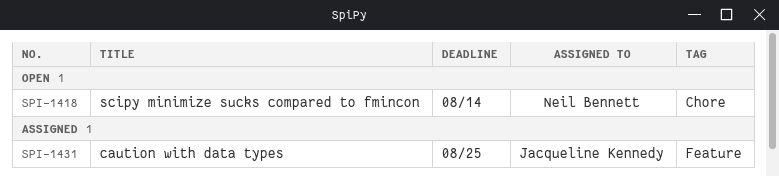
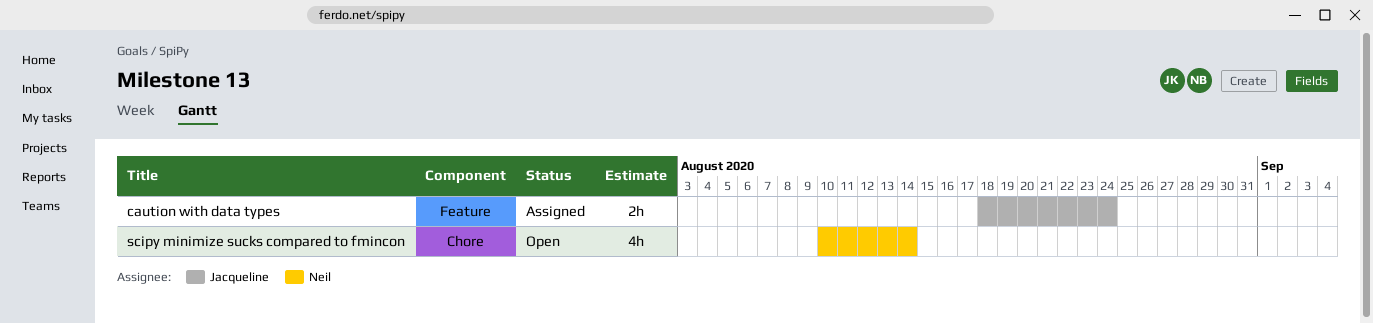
caution with data types, due: Aug 25 -> Aug 24

